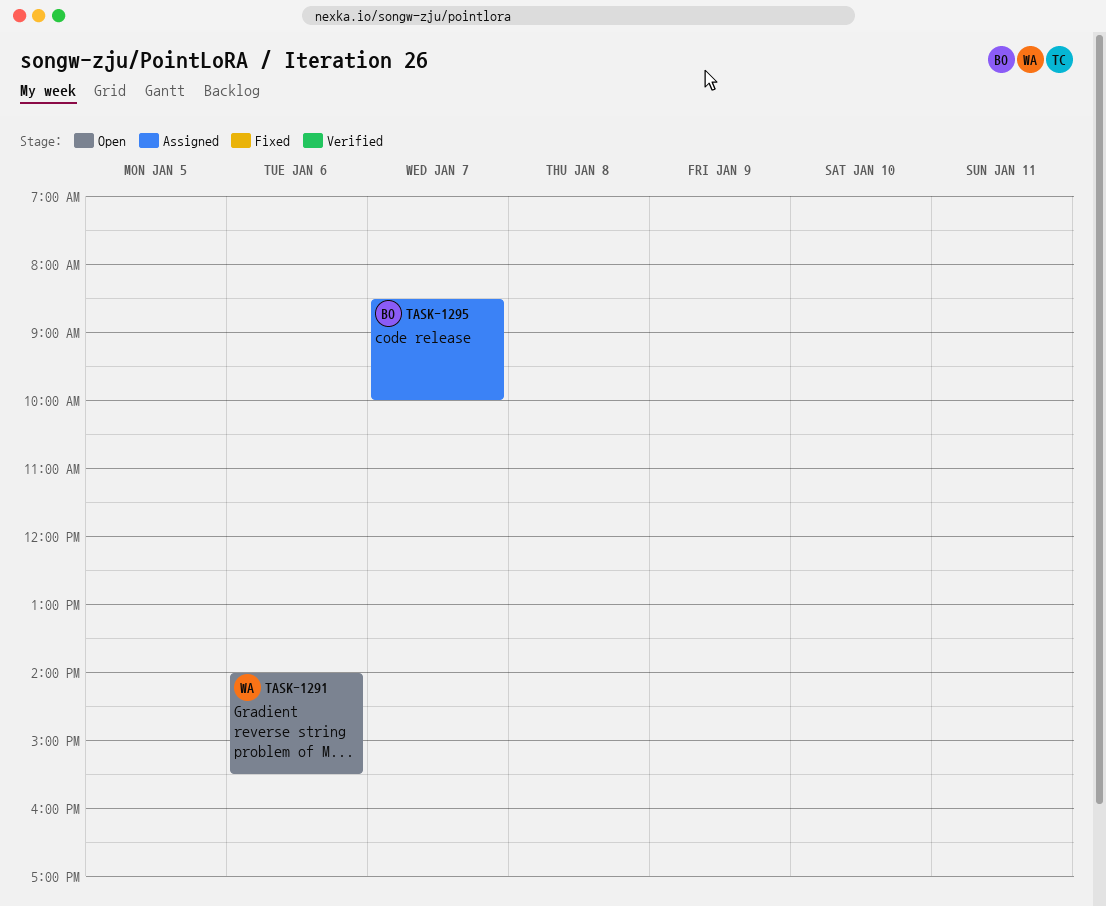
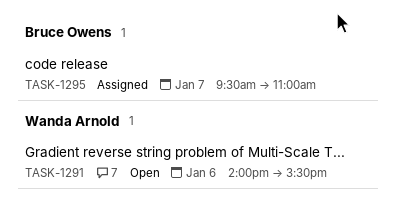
TASK-1295, begins: 08:30 -> 09:30
TASK-1295, ends: 10:00 -> 11:00

